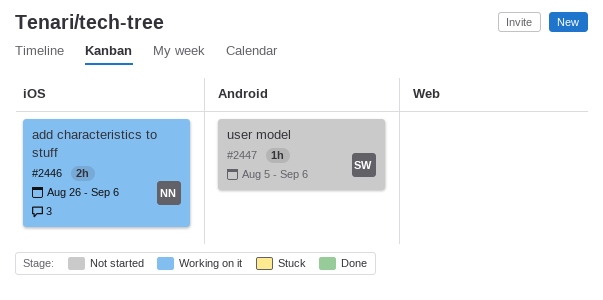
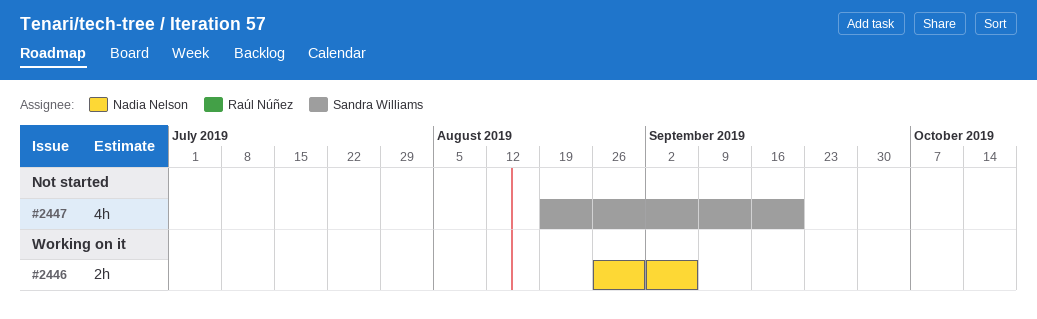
#2447, estimate: 1h -> 4h
#2447, start: Aug 5 -> Aug 19
#2447, due: Sep 6 -> Sep 20

